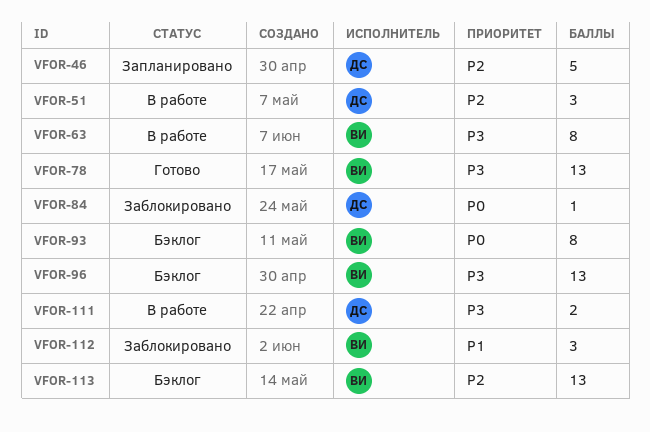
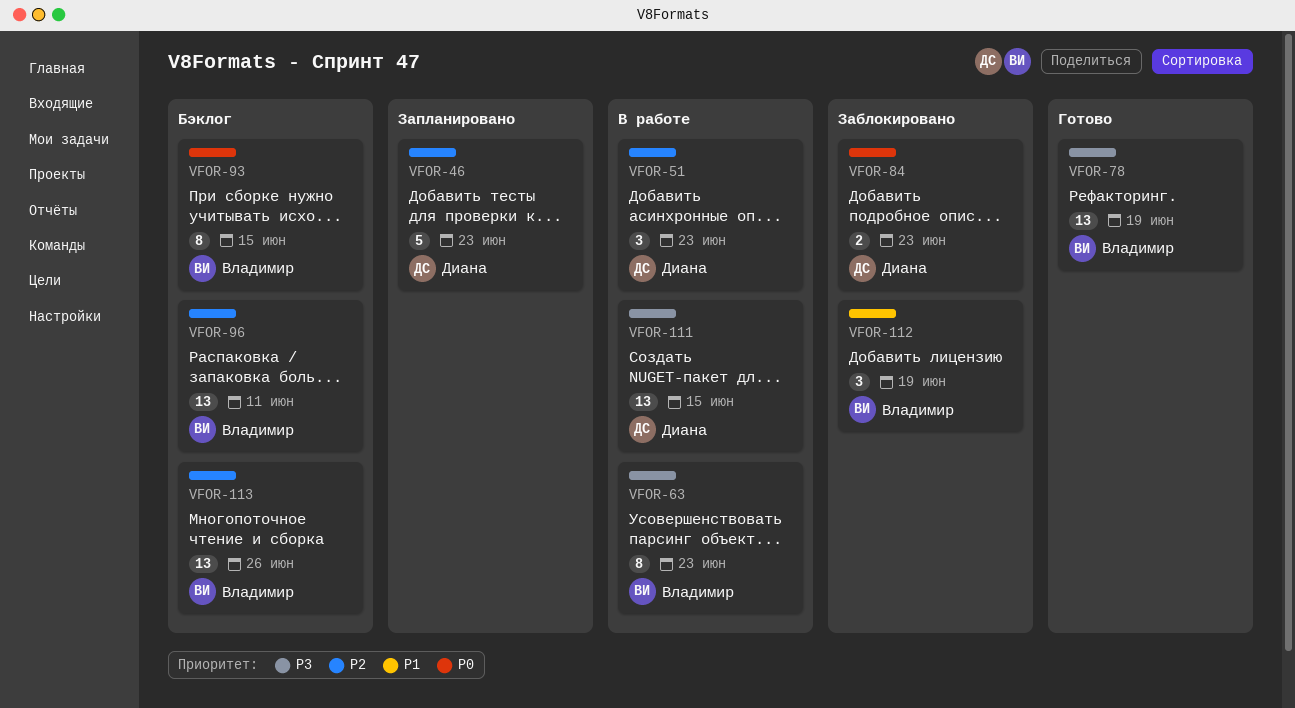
VFOR-84, estimate: 1 -> 2
VFOR-96, priority: P3 -> P2
VFOR-111, estimate: 2 -> 13

